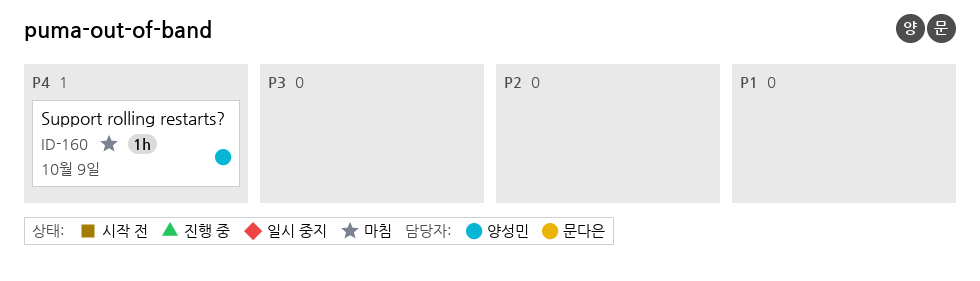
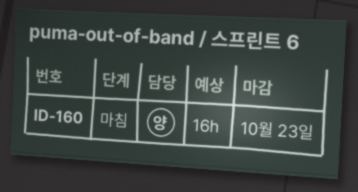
ID-160, estimate: 1h -> 16h
ID-160, due: Oct 9 -> Oct 23

